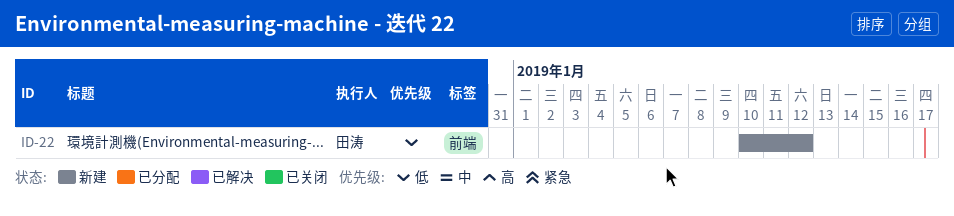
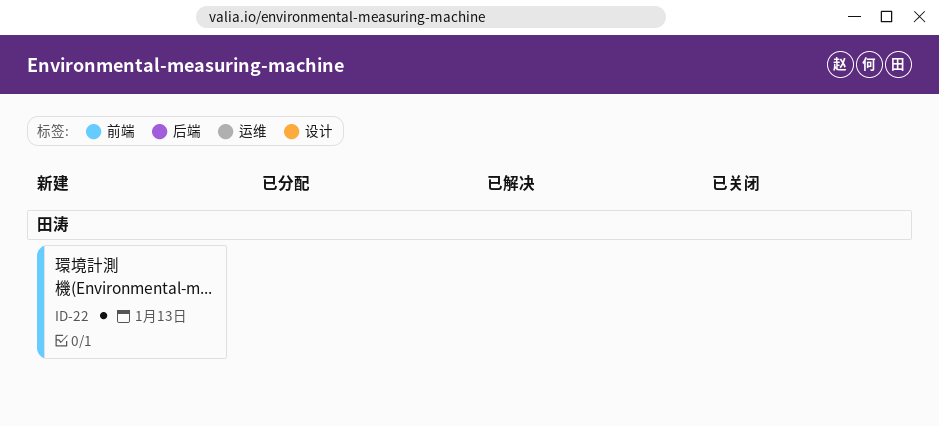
ID-22, due: Jan 12 -> Jan 13

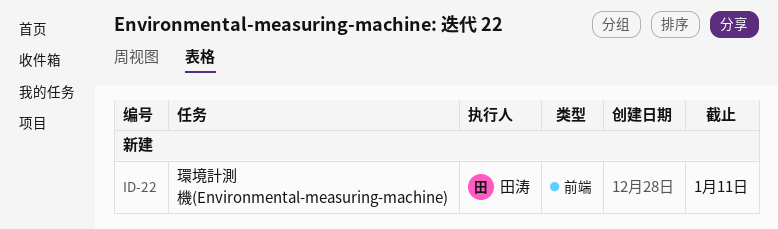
ID-22, due: Jan 13 -> Jan 11

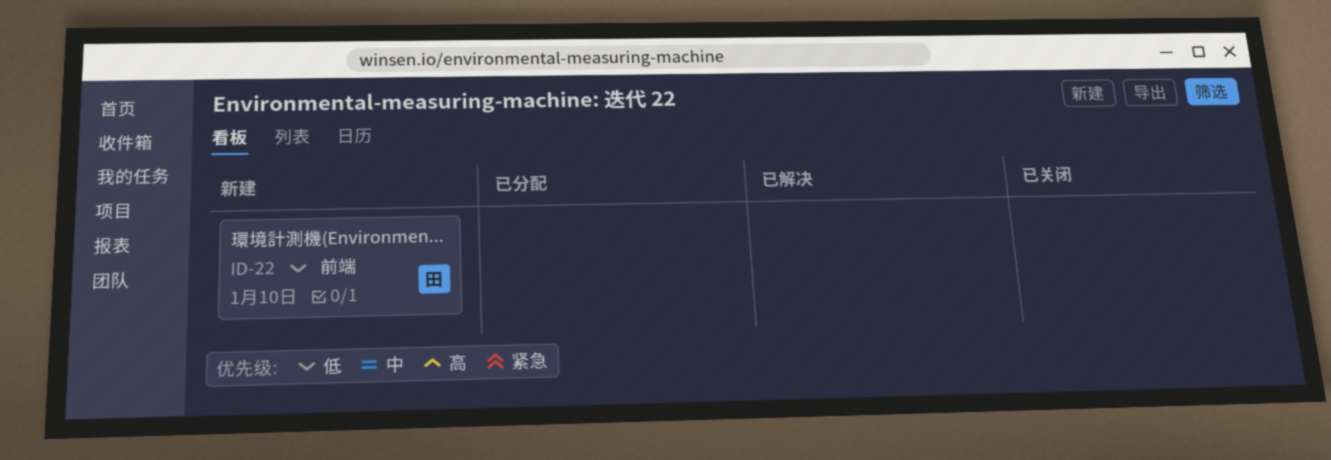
ID-22, due: Jan 11 -> Jan 10

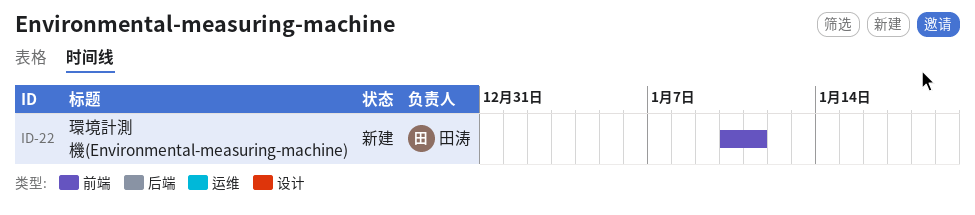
ID-22, due: Jan 10 -> Jan 11

